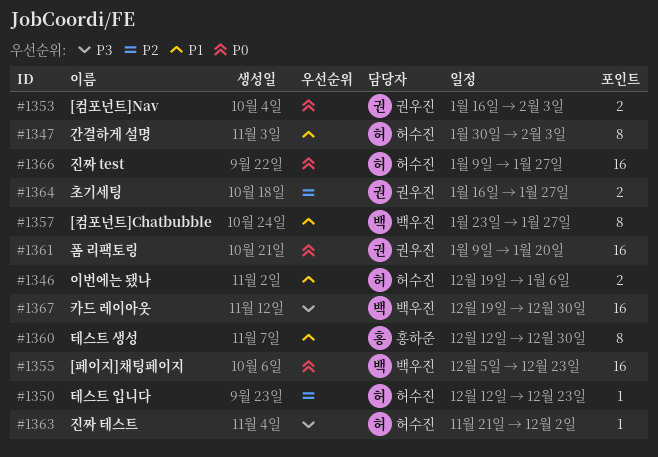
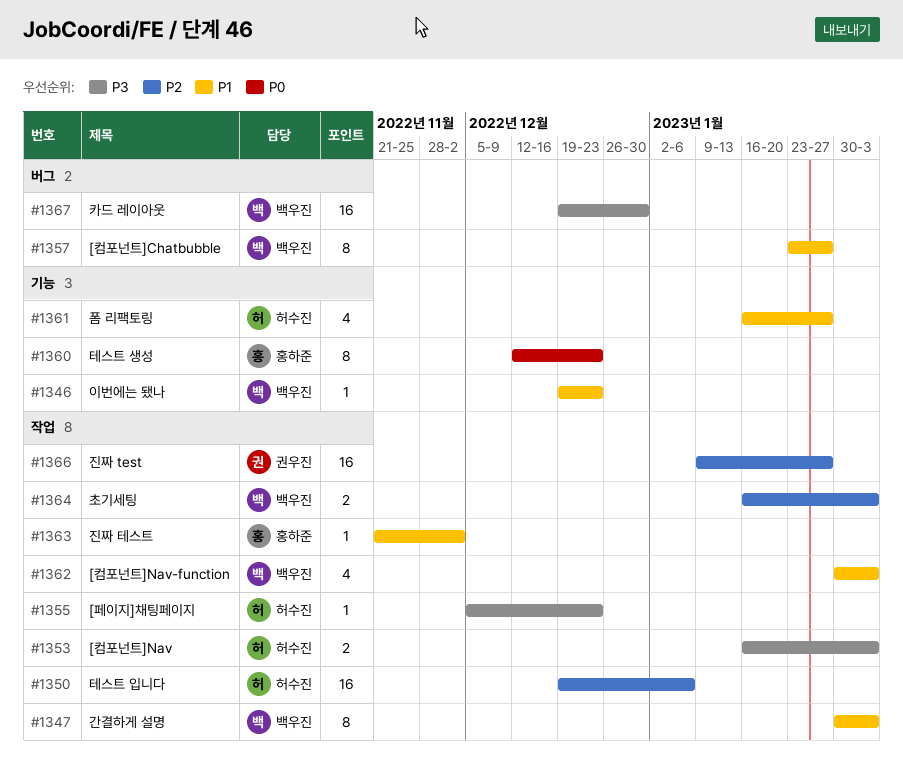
#1346, owner: 허수진 -> 백우진
#1346, estimate: 2 -> 1
#1346, due: Jan 6 -> Dec 23
#1347, owner: 허수진 -> 백우진
#1350, estimate: 1 -> 16
#1350, start: Dec 12 -> Dec 19
#1350, due: Dec 23 -> Jan 6
#1353, owner: 권우진 -> 허수진
#1353, priority: P0 -> P3
#1355, owner: 백우진 -> 허수진
#1355, priority: P0 -> P3
#1355, estimate: 16 -> 1
#1360, priority: P1 -> P0
#1360, due: Dec 30 -> Dec 23
#1361, owner: 권우진 -> 허수진
#1361, priority: P0 -> P1
#1361, estimate: 16 -> 4
#1361, start: Jan 9 -> Jan 16
#1361, due: Jan 20 -> Jan 27
#1362: none -> present
#1363, owner: 허수진 -> 홍하준
#1363, priority: P3 -> P1
#1364, owner: 권우진 -> 백우진
#1364, due: Jan 27 -> Feb 3
#1366, owner: 허수진 -> 권우진
#1366, priority: P0 -> P2

